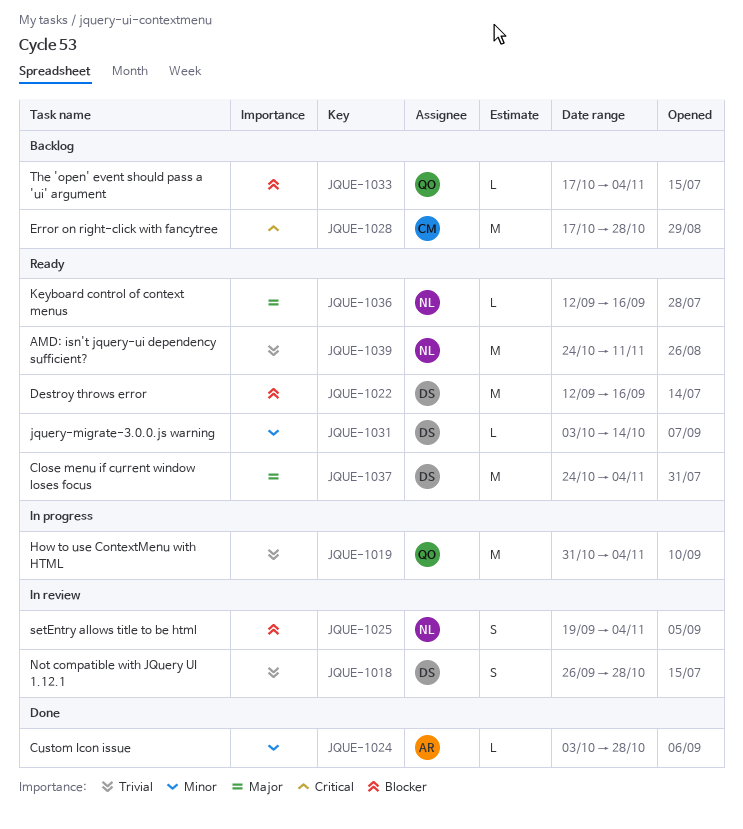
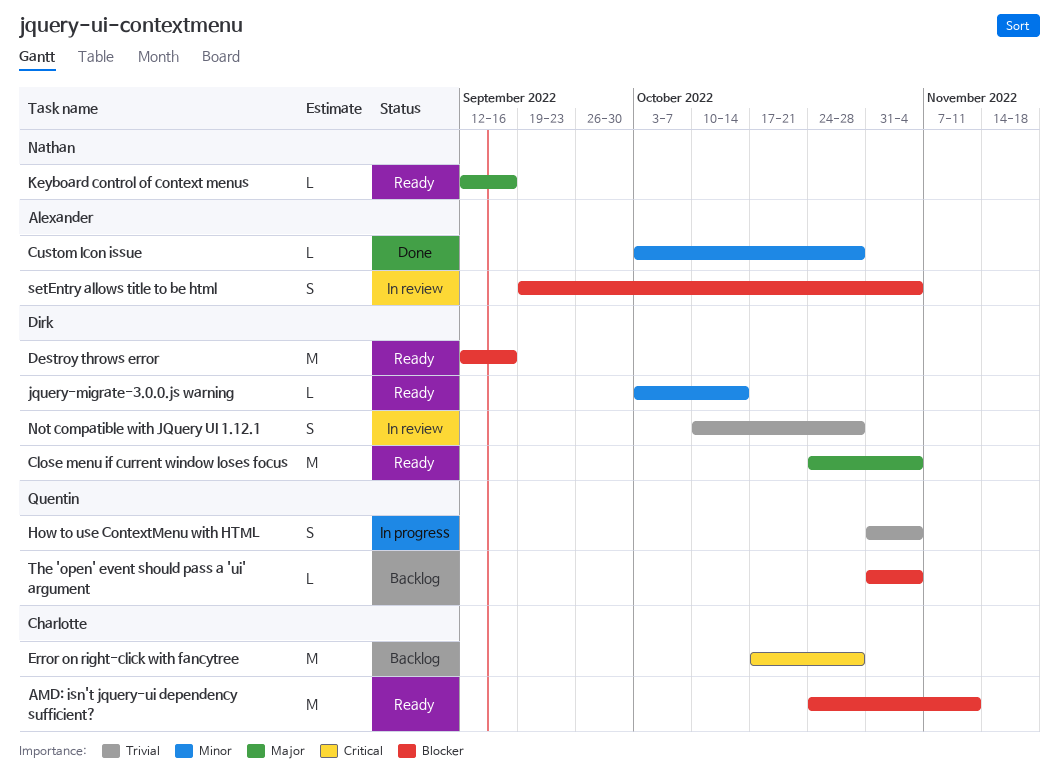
AMD: isn't jquery-ui dependency sufficient?, owner: Nathan -> Charlotte
AMD: isn't jquery-ui dependency sufficient?, priority: Trivial -> Blocker
How to use ContextMenu with HTML, estimate: M -> S
Not compatible with JQuery UI 1.12.1, start: Sep 26 -> Oct 10
setEntry allows title to be html, owner: Nathan -> Alexander
The 'open' event should pass a 'ui' argument, start: Oct 17 -> Oct 31

